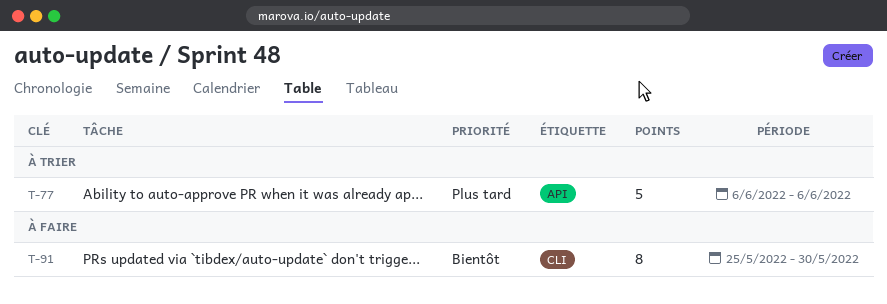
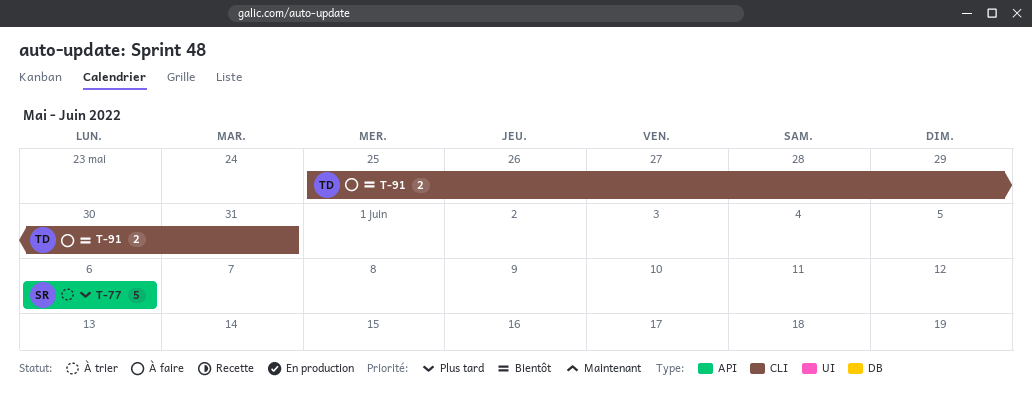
T-91, estimate: 8 -> 2
T-91, due: May 30 -> May 31

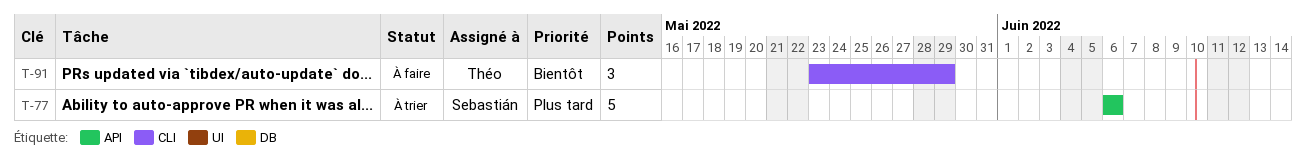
T-91, estimate: 2 -> 3
T-91, start: May 25 -> May 23
T-91, due: May 31 -> May 29

